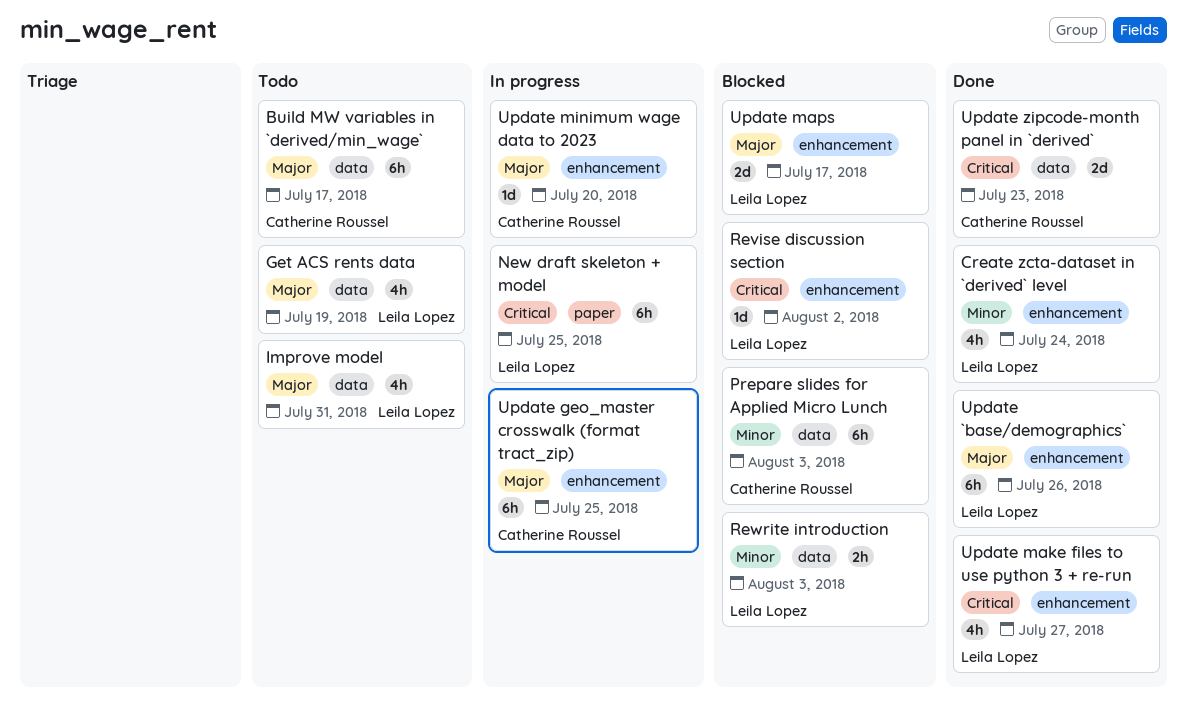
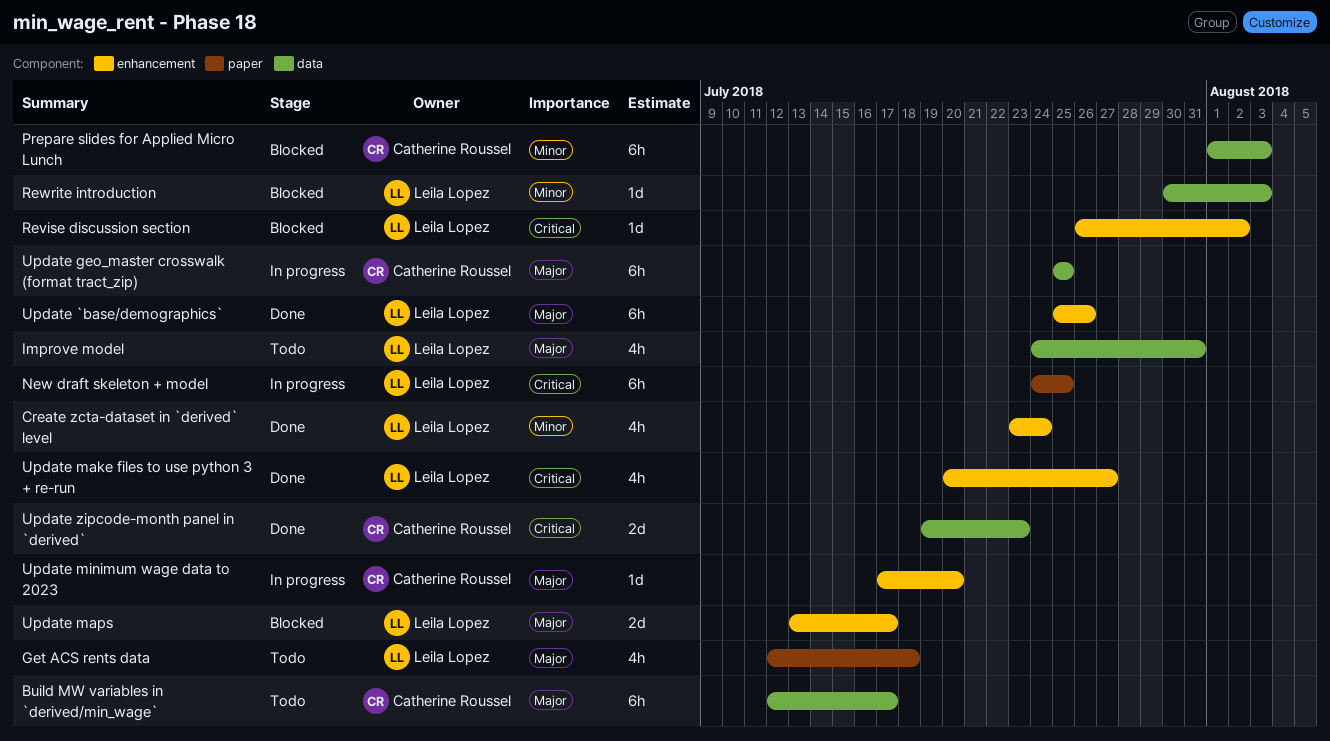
Get ACS rents data, label: data -> paper
Get ACS rents data, due: Jul 19 -> Jul 18
Rewrite introduction, estimate: 2h -> 1d
Update geo_master crosswalk (format tract_zip), label: enhancement -> data

